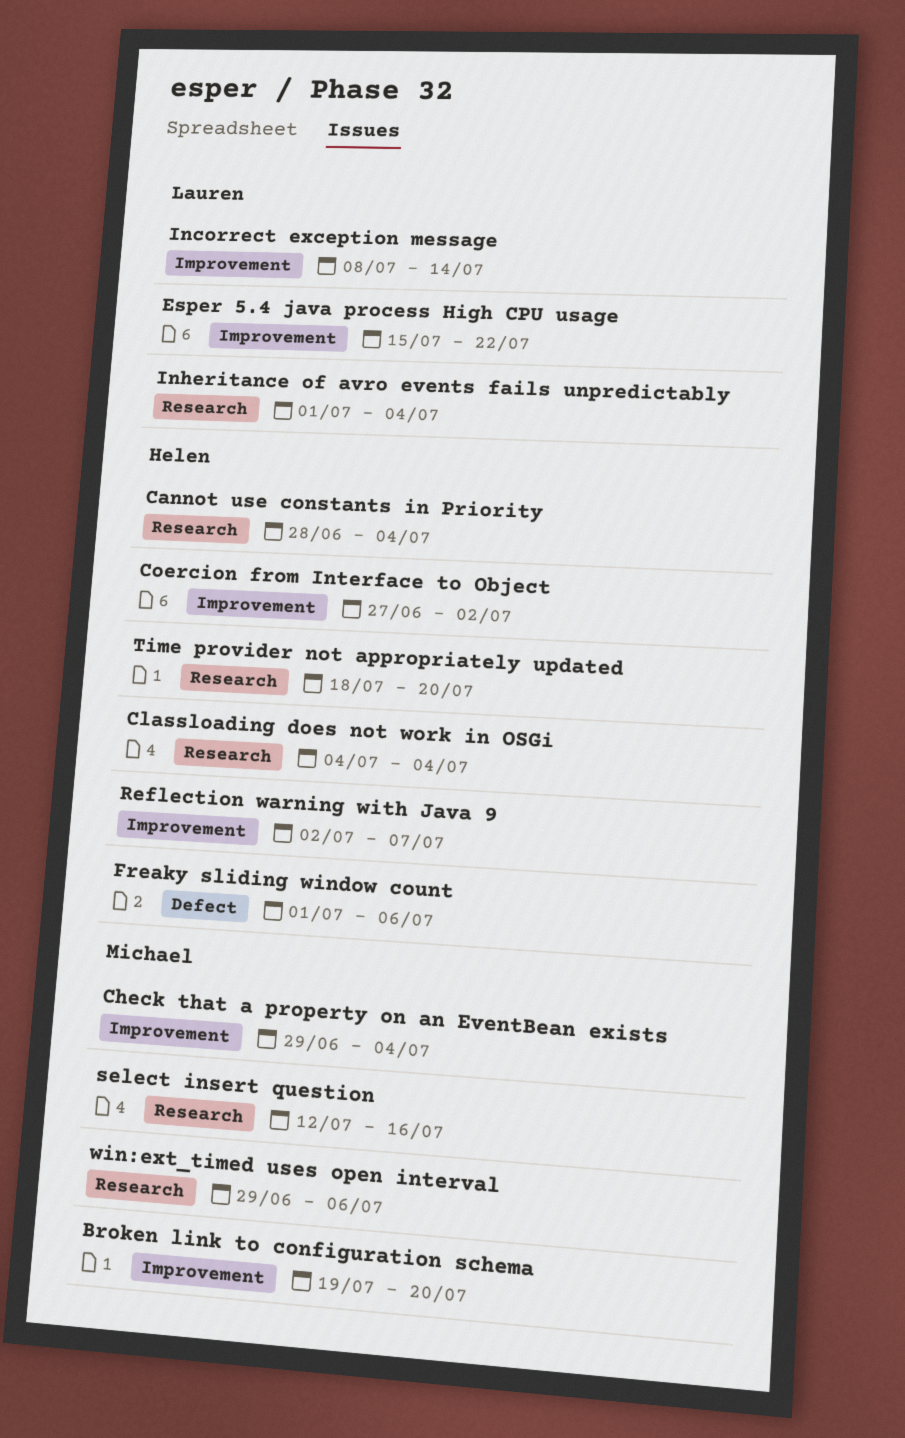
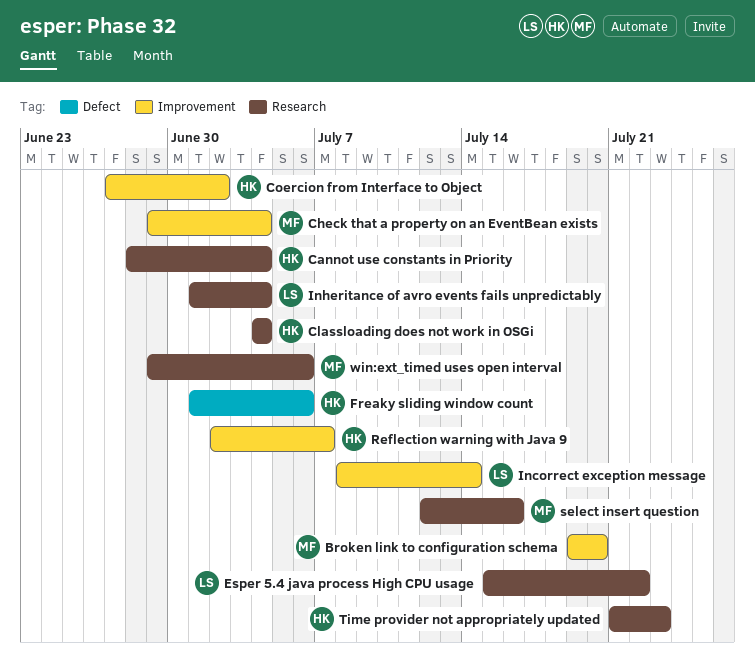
Esper 5.4 java process High CPU usage, label: Improvement -> Research
Time provider not appropriately updated, start: Jul 18 -> Jul 21
Time provider not appropriately updated, due: Jul 20 -> Jul 23

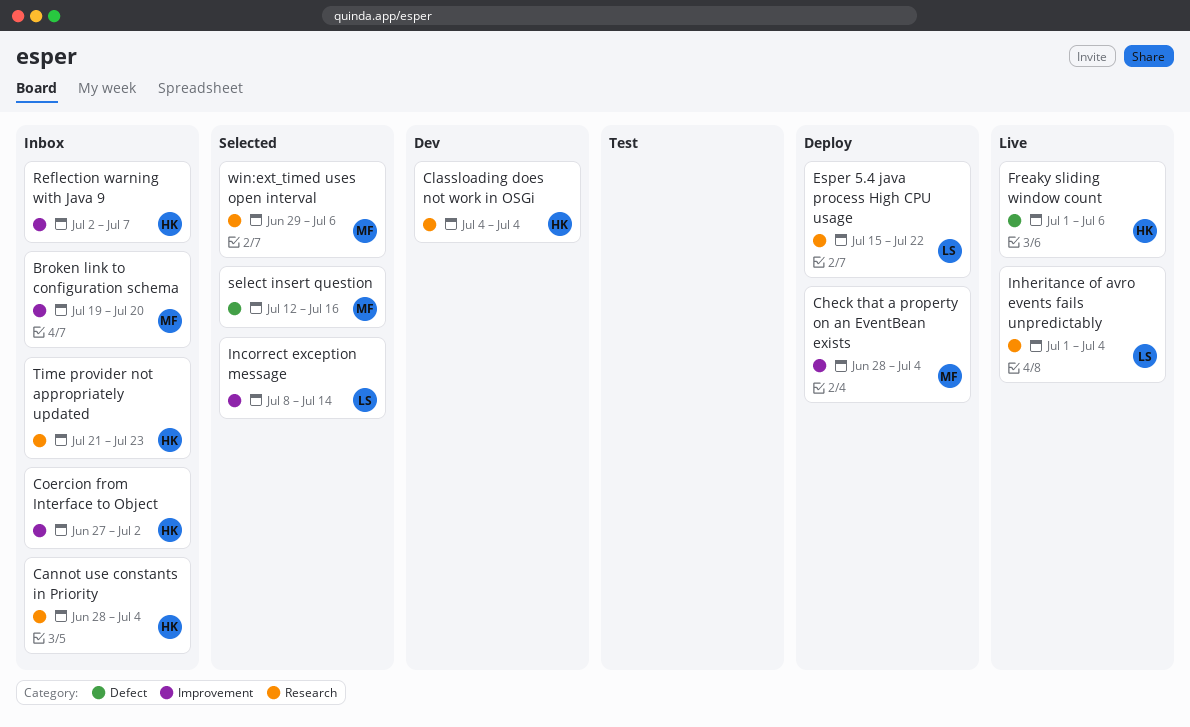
Check that a property on an EventBean exists, start: Jun 29 -> Jun 28
select insert question, label: Research -> Defect

